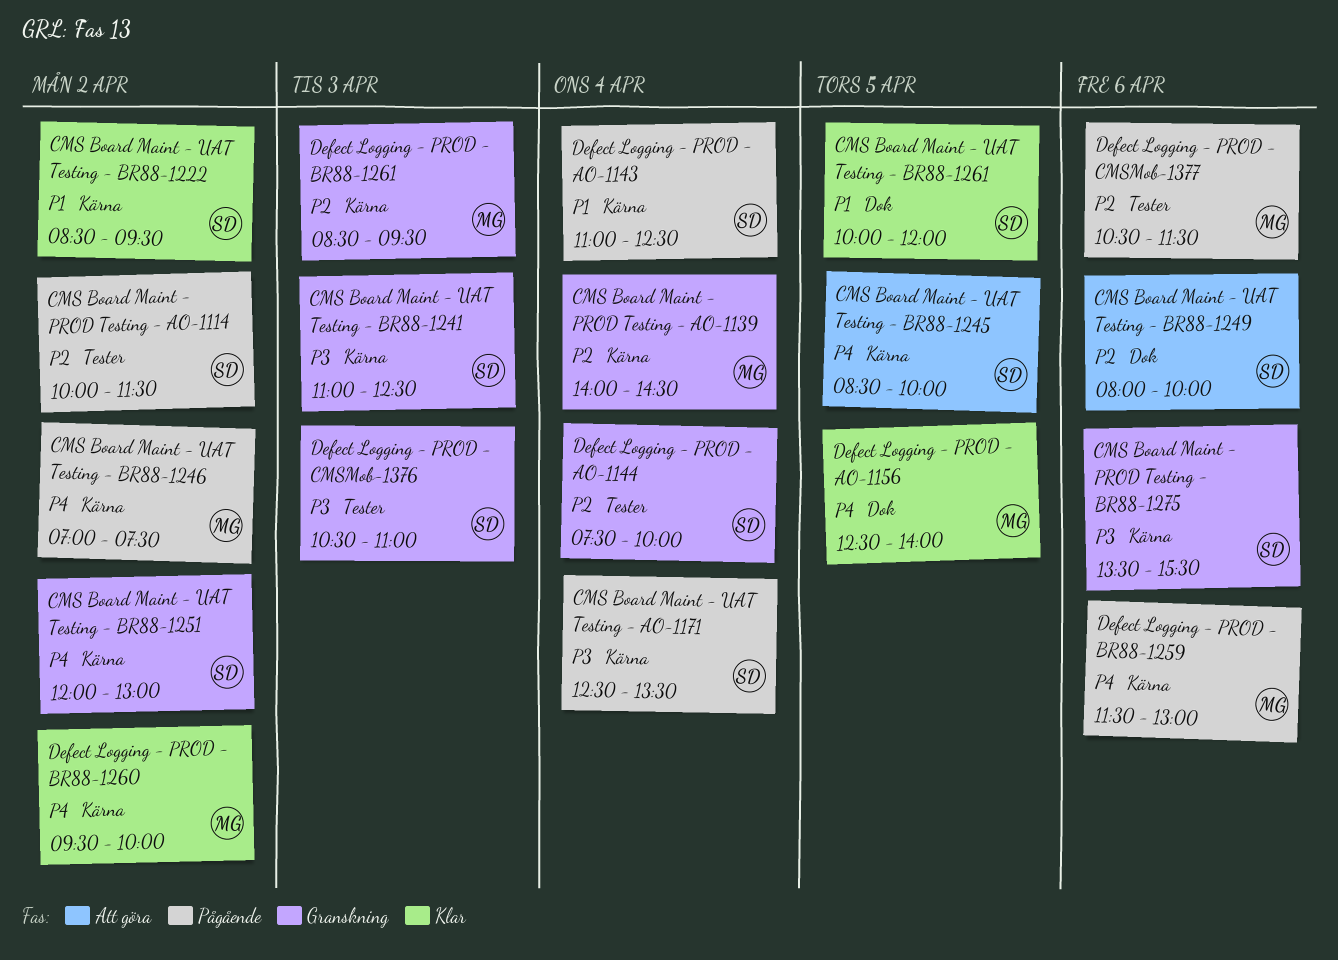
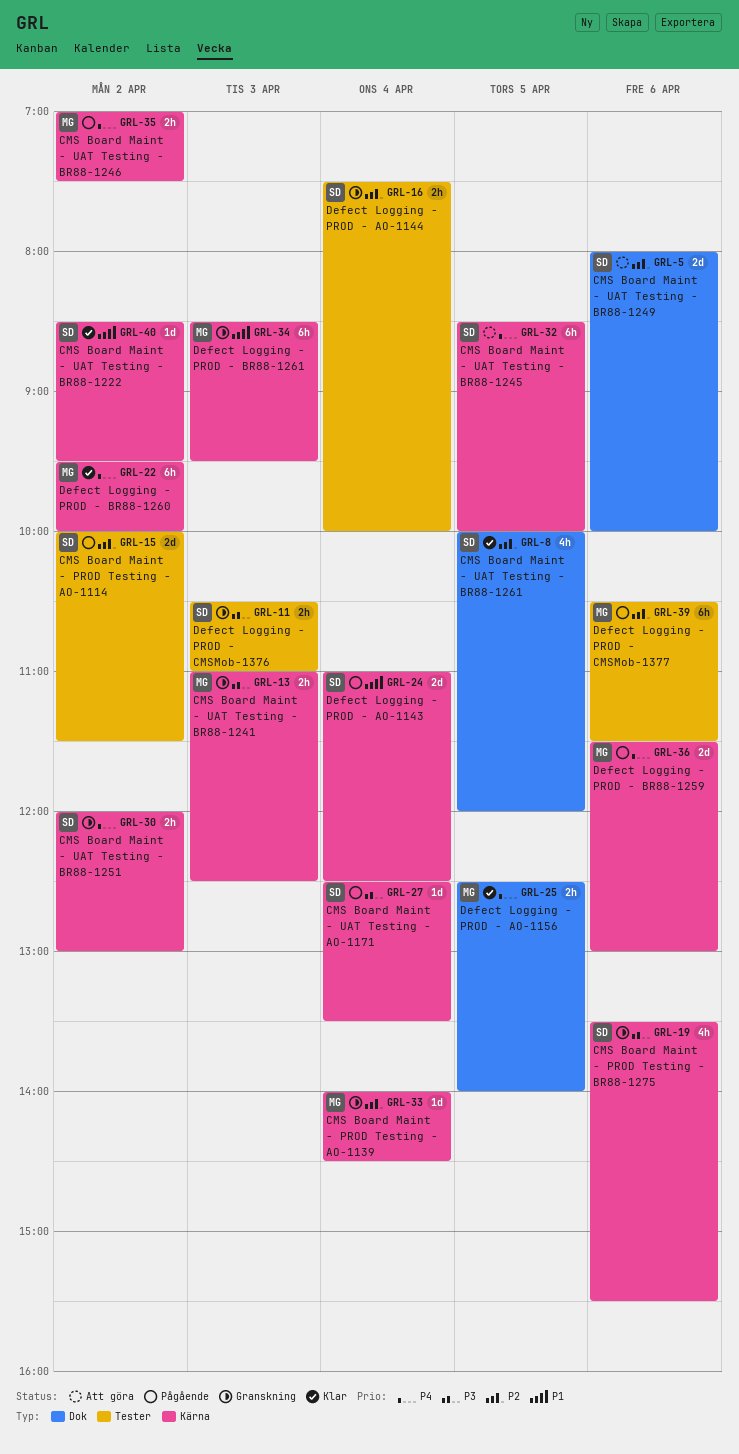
CMS Board Maint - UAT Testing - BR88-1241, owner: SD -> MG
CMS Board Maint - UAT Testing - BR88-1261, priority: P1 -> P2
Defect Logging - PROD - BR88-1261, priority: P2 -> P1

